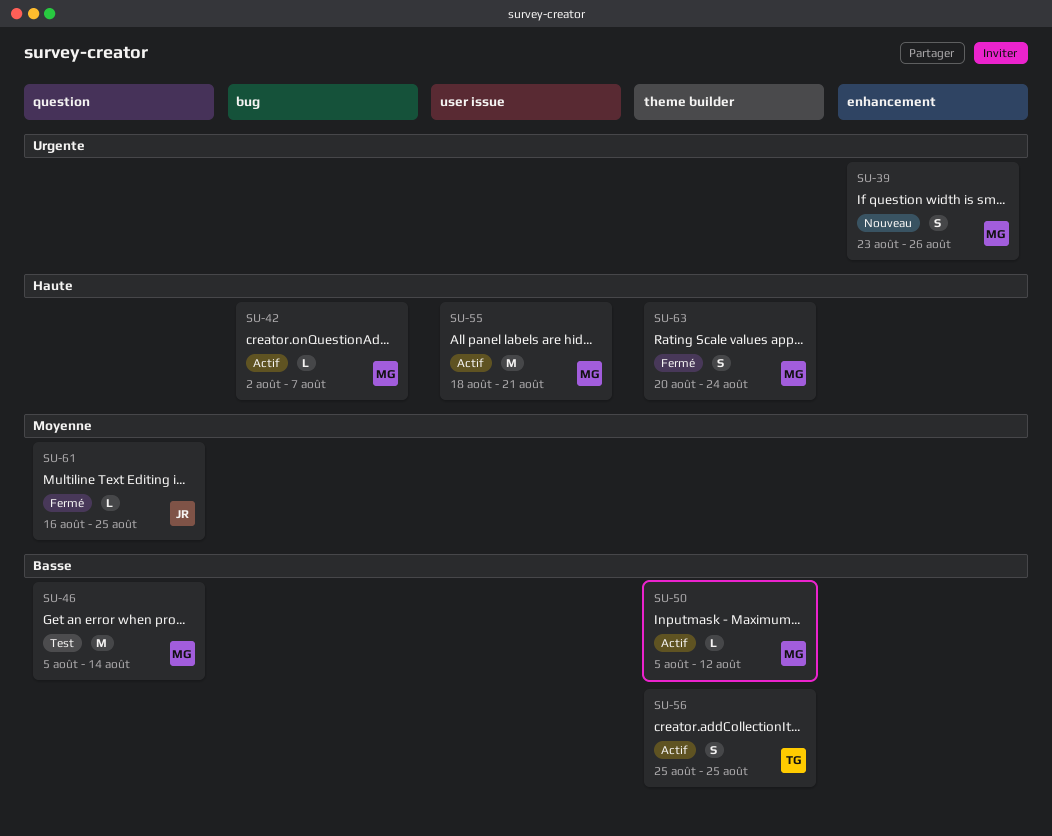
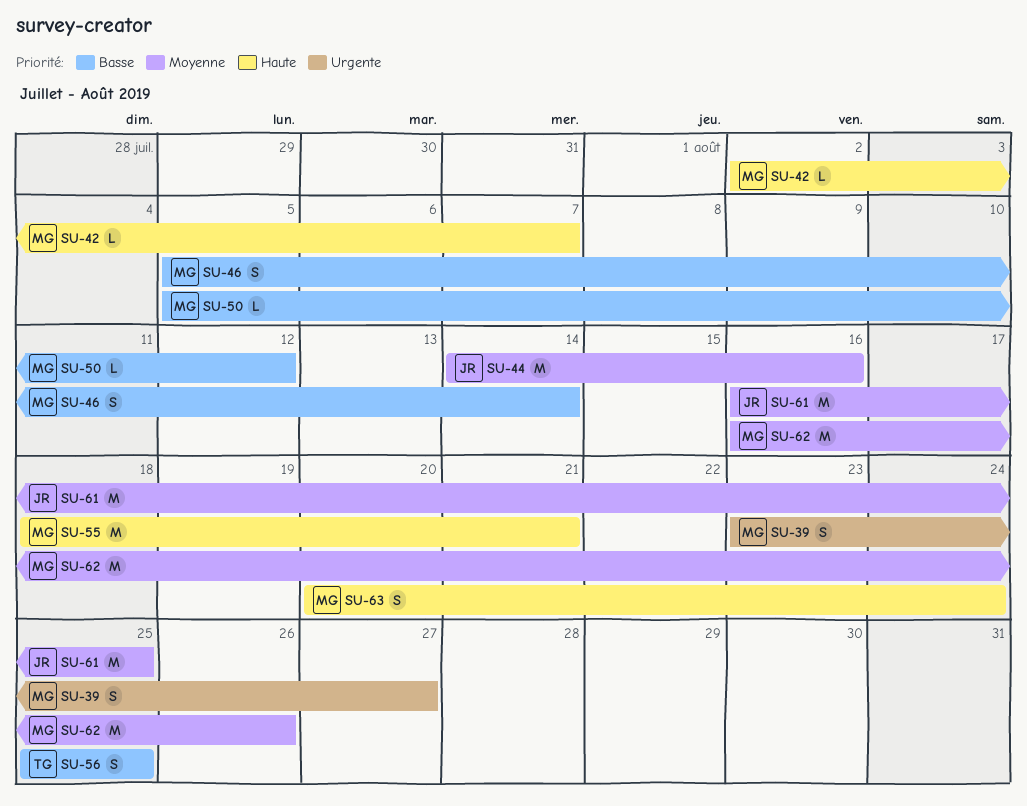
SU-39, due: Aug 26 -> Aug 27
SU-44: none -> present
SU-46, estimate: M -> S
SU-61, estimate: L -> M
SU-62: none -> present

